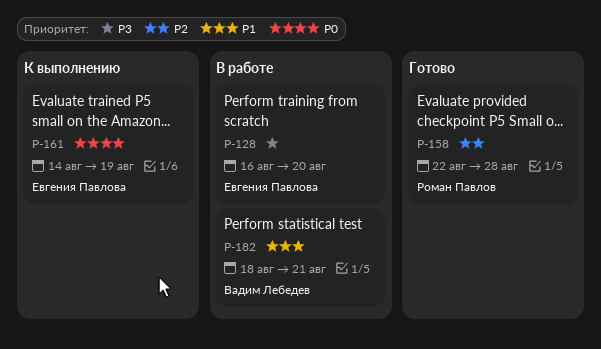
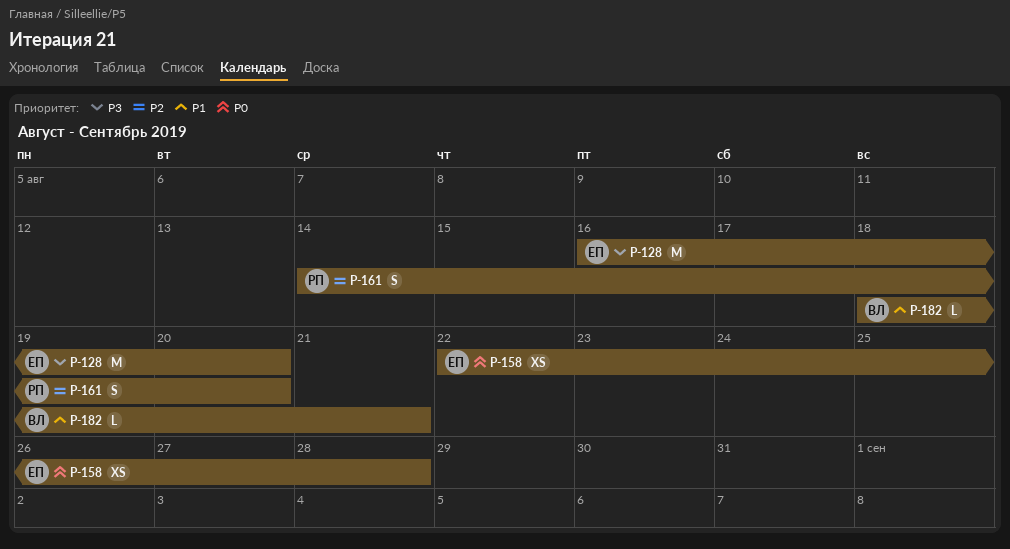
P-158, owner: Роман Павлов -> Евгения Павлова
P-158, priority: P2 -> P0
P-161, owner: Евгения Павлова -> Роман Павлов
P-161, priority: P0 -> P2
P-161, due: Aug 19 -> Aug 20

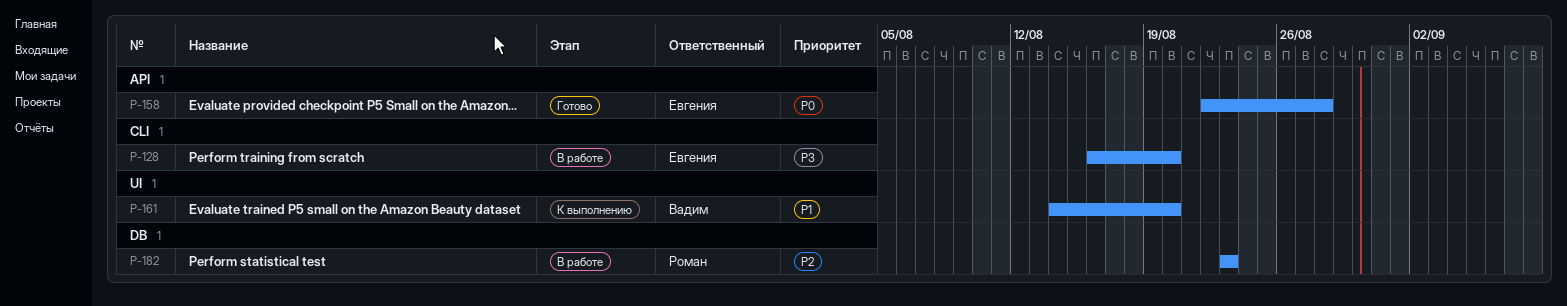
P-161, owner: Роман -> Вадим
P-161, priority: P2 -> P1
P-182, owner: Вадим -> Роман
P-182, priority: P1 -> P2
P-182, start: Aug 18 -> Aug 23
P-182, due: Aug 21 -> Aug 23

